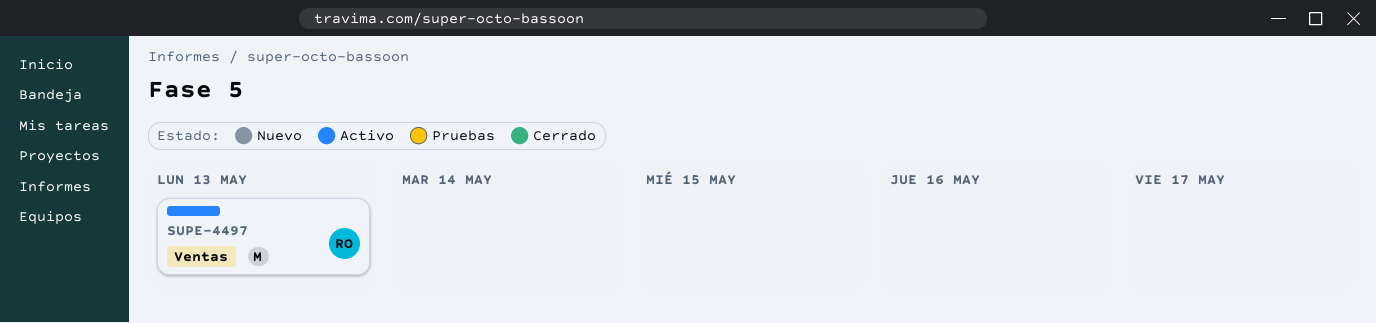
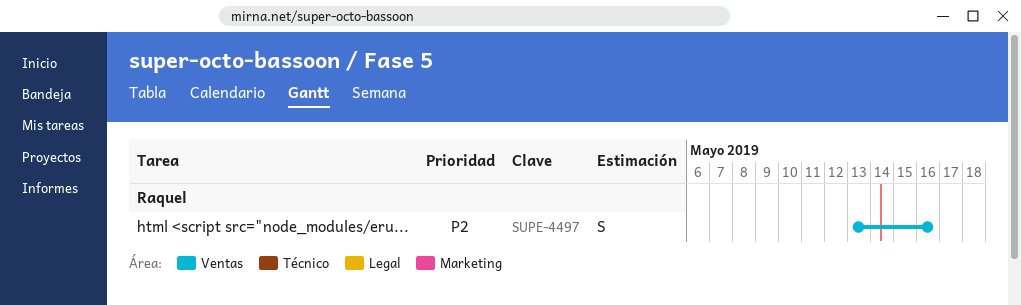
SUPE-4497, estimate: M -> S
SUPE-4497, due: May 13 -> May 16

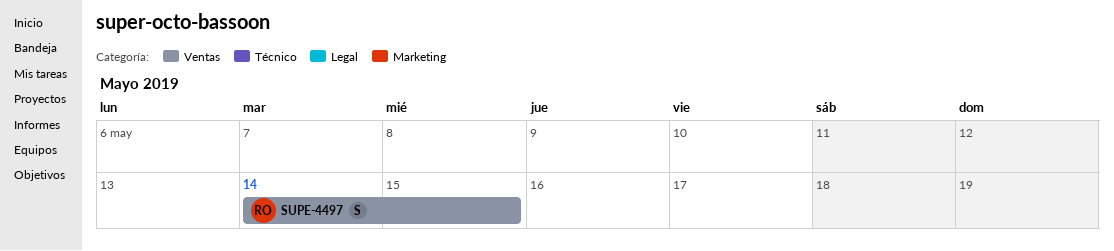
SUPE-4497, start: May 13 -> May 14
SUPE-4497, due: May 16 -> May 15

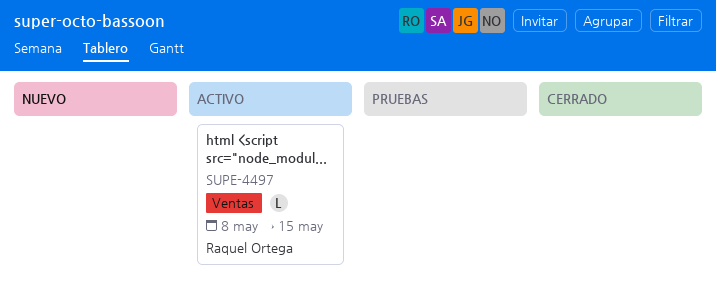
SUPE-4497, estimate: S -> L
SUPE-4497, start: May 14 -> May 8

